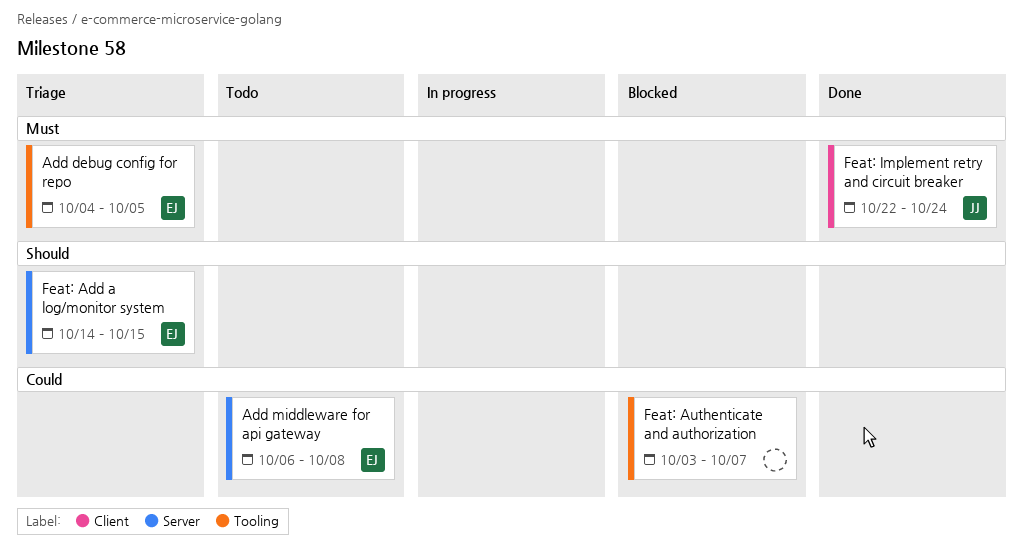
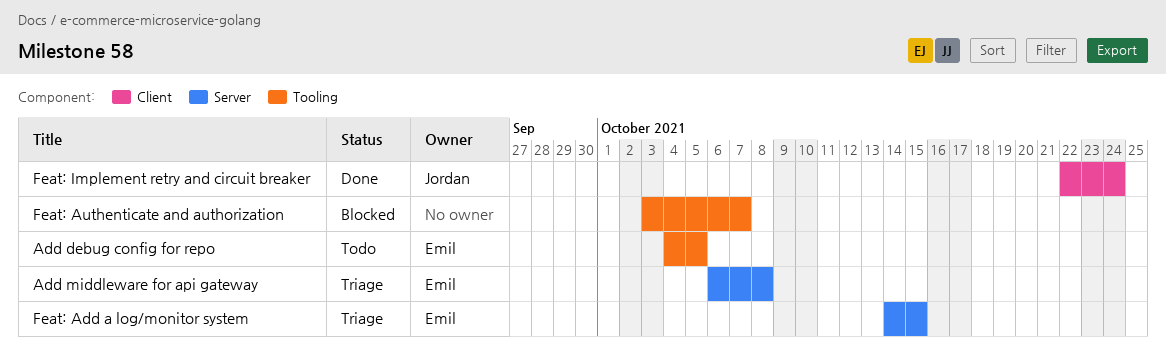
Add debug config for repo, status: Triage -> Todo
Add middleware for api gateway, status: Todo -> Triage

